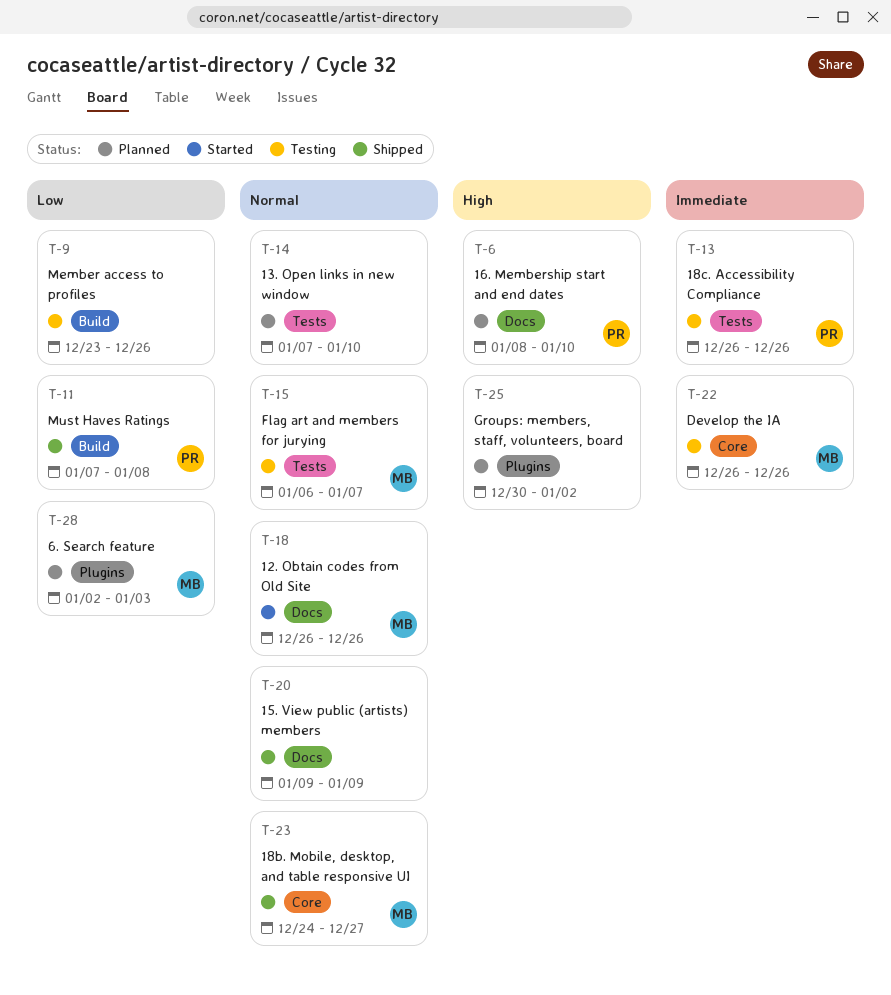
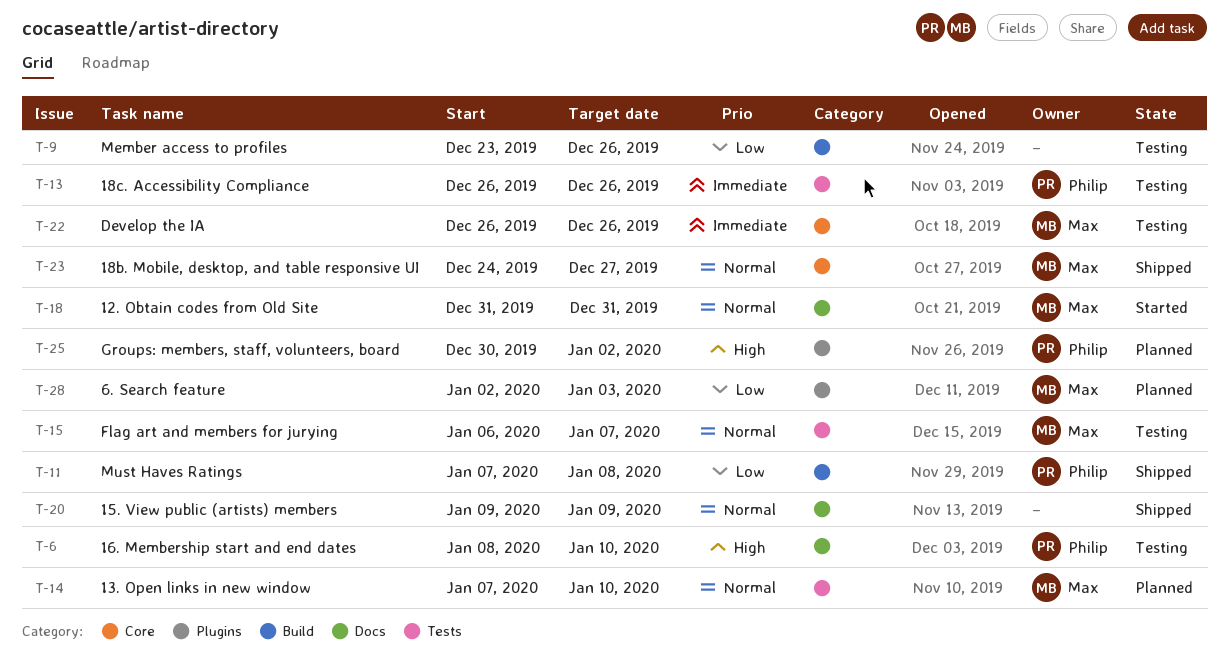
T-6, status: Planned -> Testing
T-14, owner: none -> Max
T-18, start: Dec 26 -> Dec 31
T-18, due: Dec 26 -> Dec 31
T-25, owner: none -> Philip

